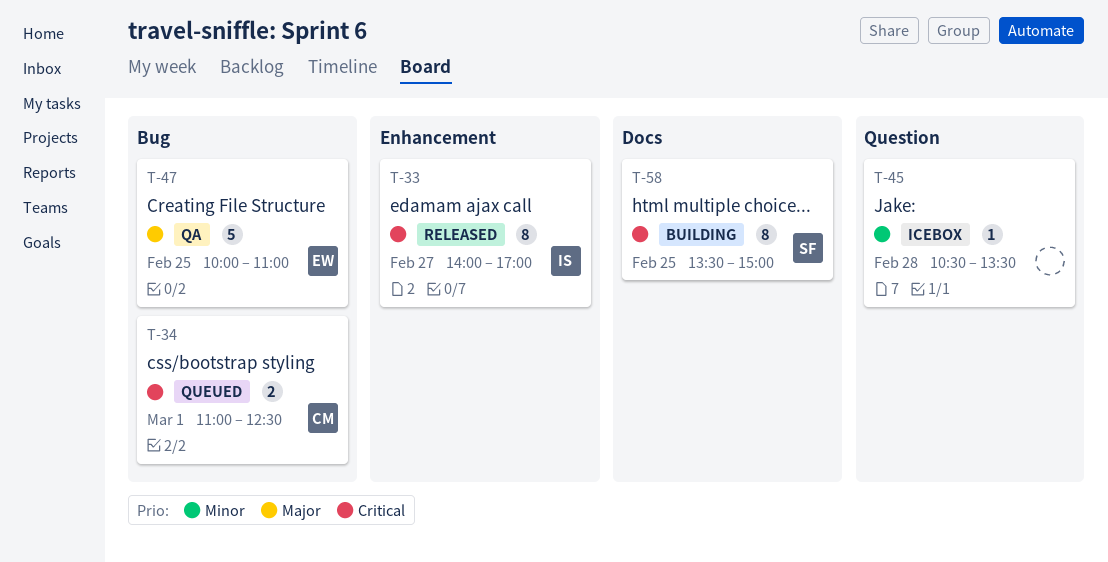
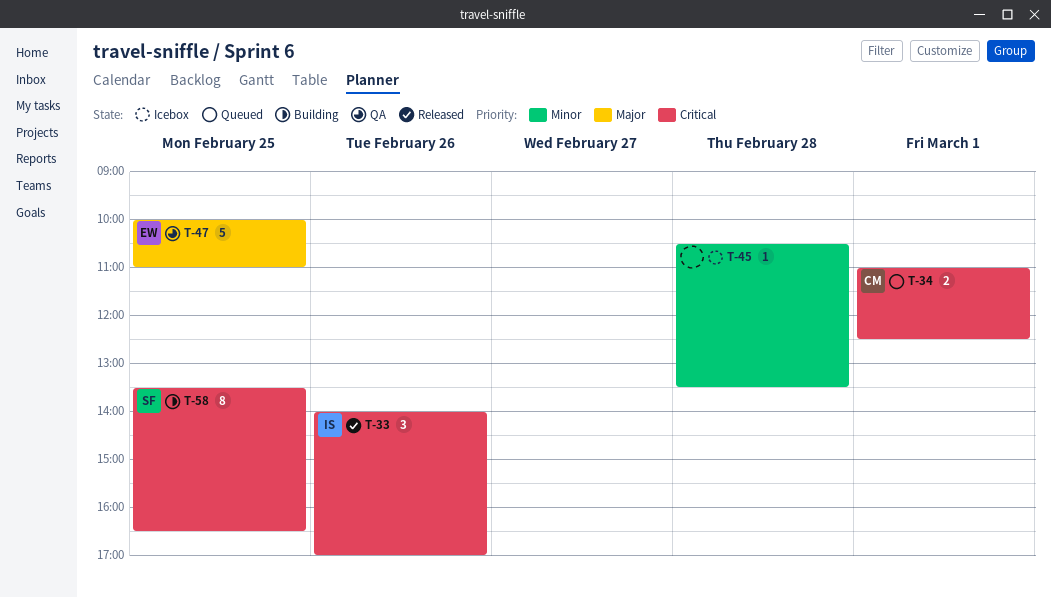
T-33, estimate: 8 -> 3
T-33, day: Feb 27 -> Feb 26
T-58, ends: 15:00 -> 16:30

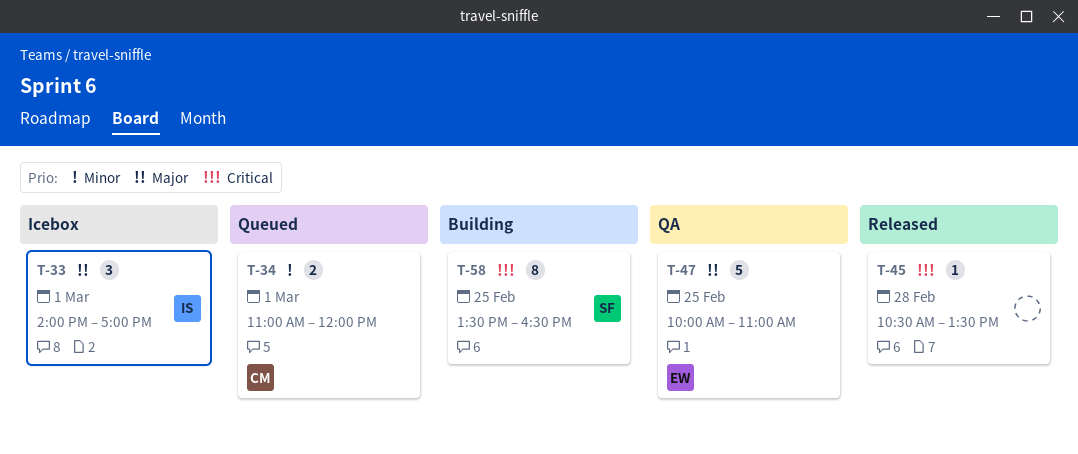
T-33, status: Released -> Icebox
T-33, priority: Critical -> Major
T-33, day: Feb 26 -> Mar 1
T-34, priority: Critical -> Minor
T-34, ends: 12:30 -> 12:00
T-45, status: Icebox -> Released
T-45, priority: Minor -> Critical

